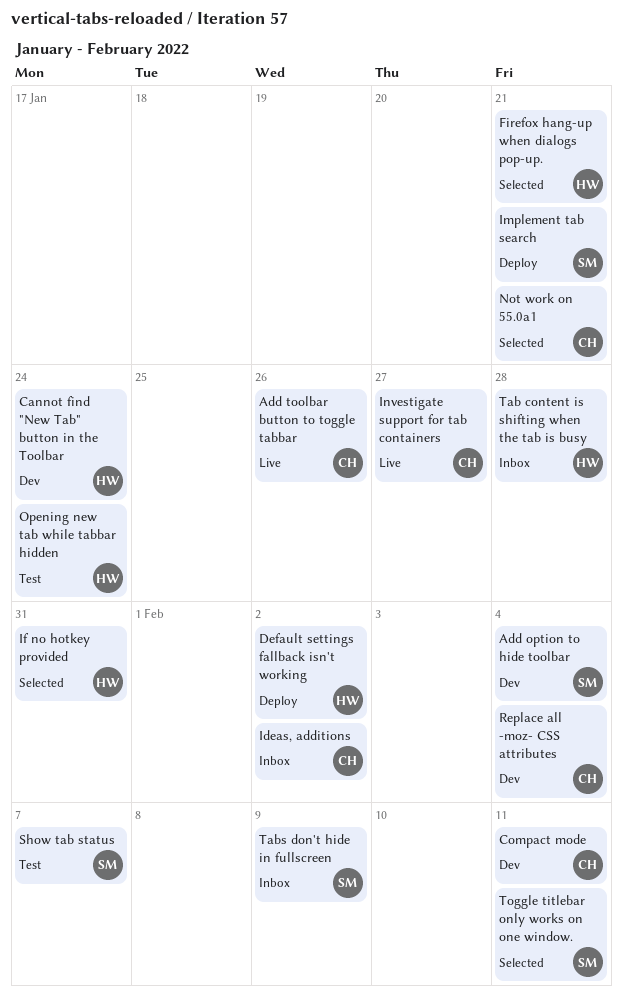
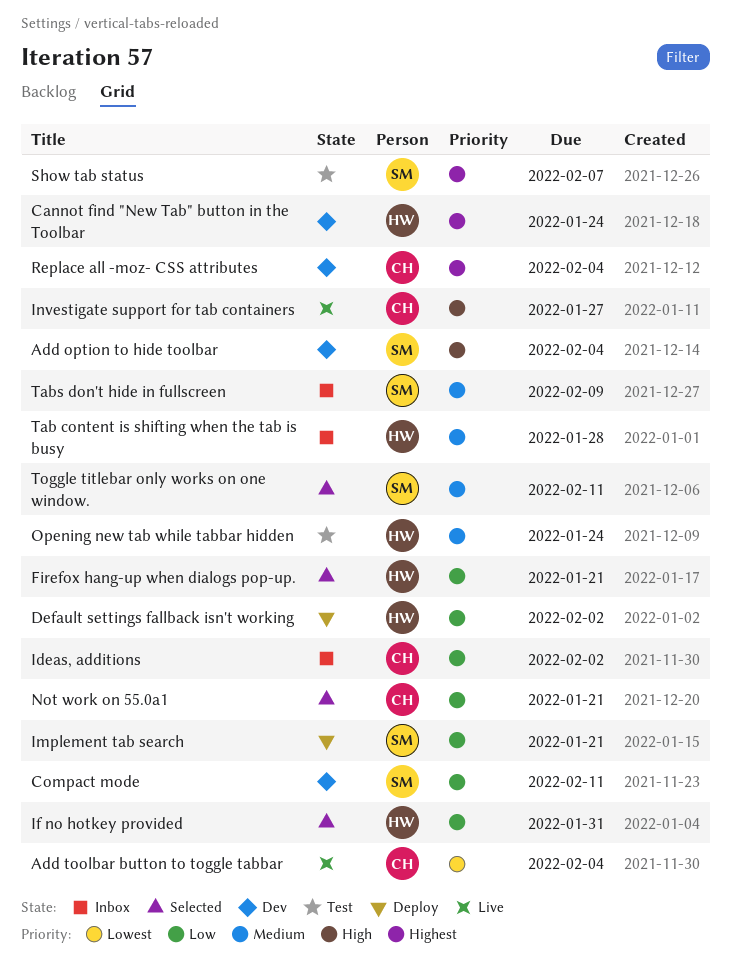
Add toolbar button to toggle tabbar, due: Jan 26 -> Feb 4
Compact mode, owner: CH -> SM

